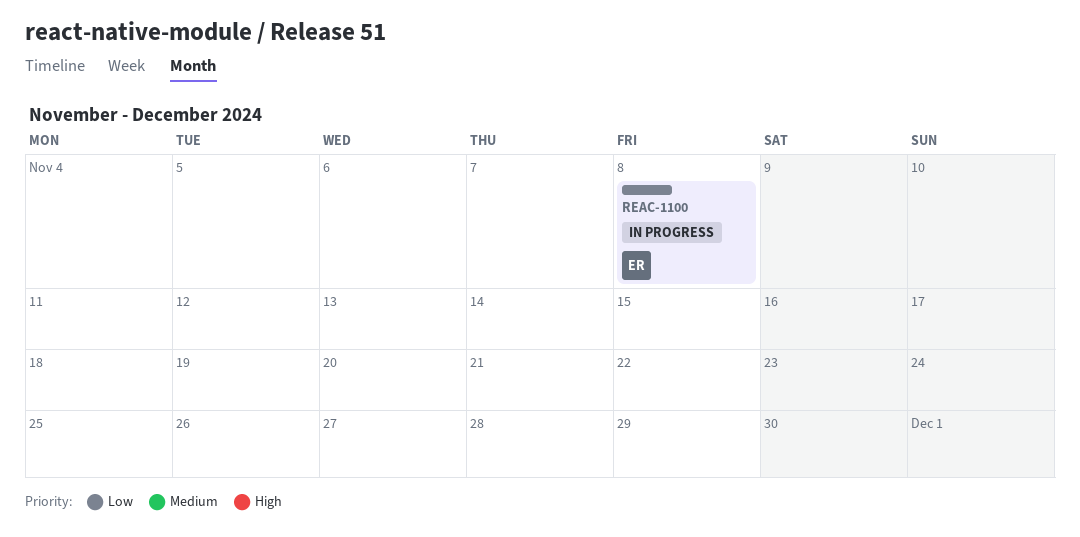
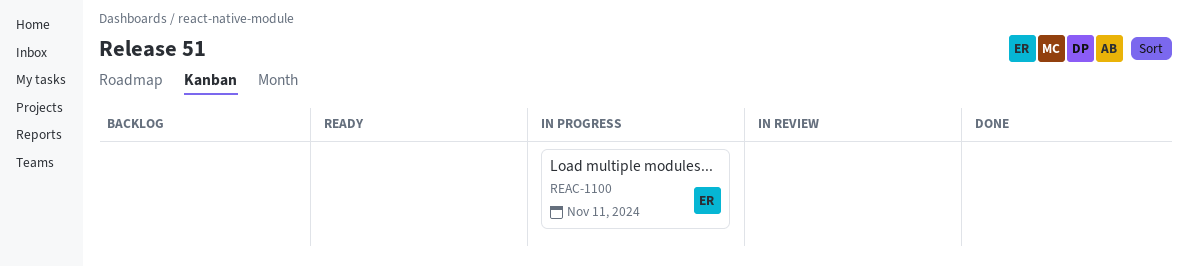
REAC-1100, due: Nov 8 -> Nov 11

